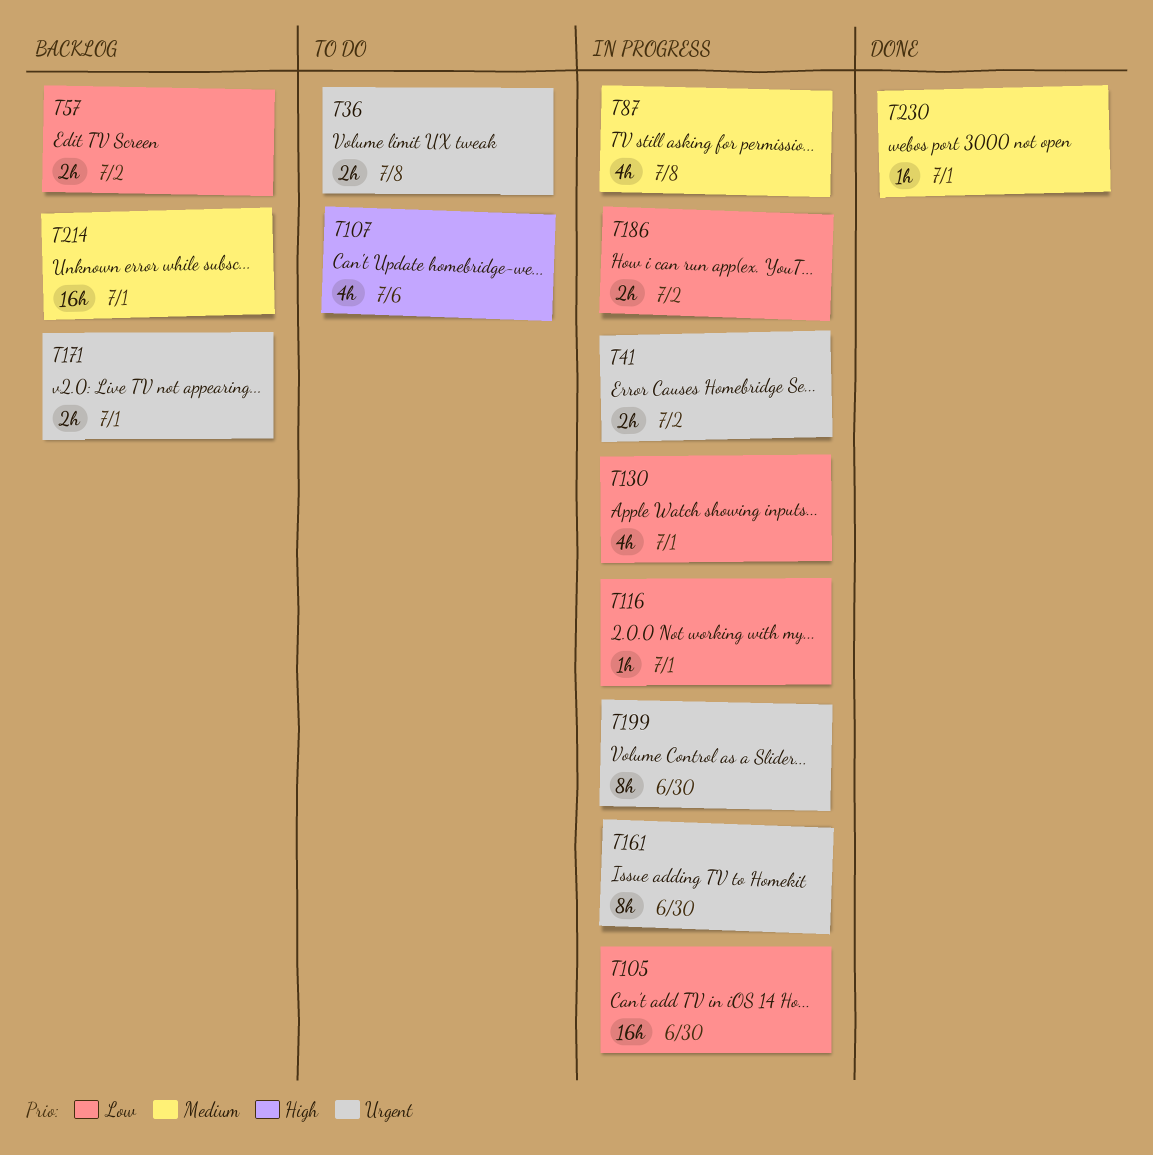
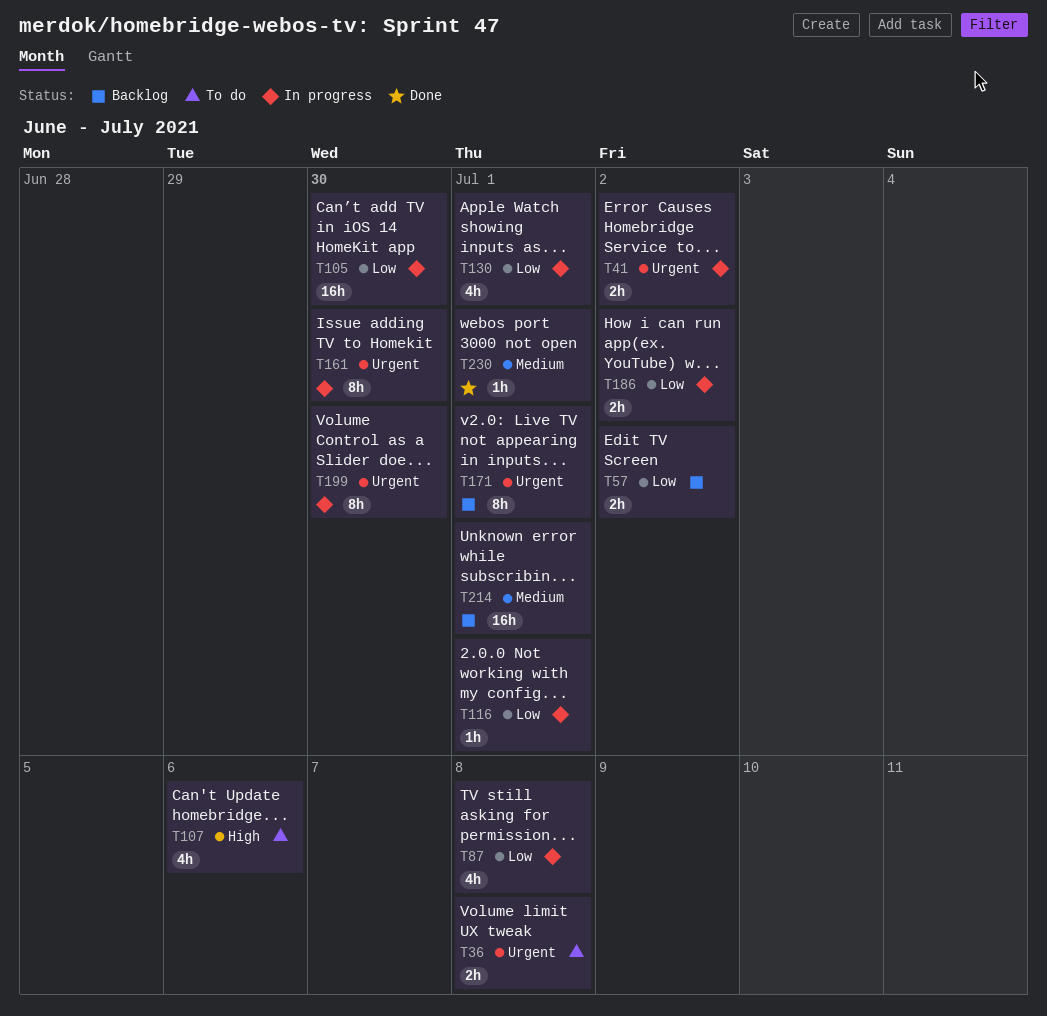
T87, priority: Medium -> Low
T171, estimate: 2h -> 8h

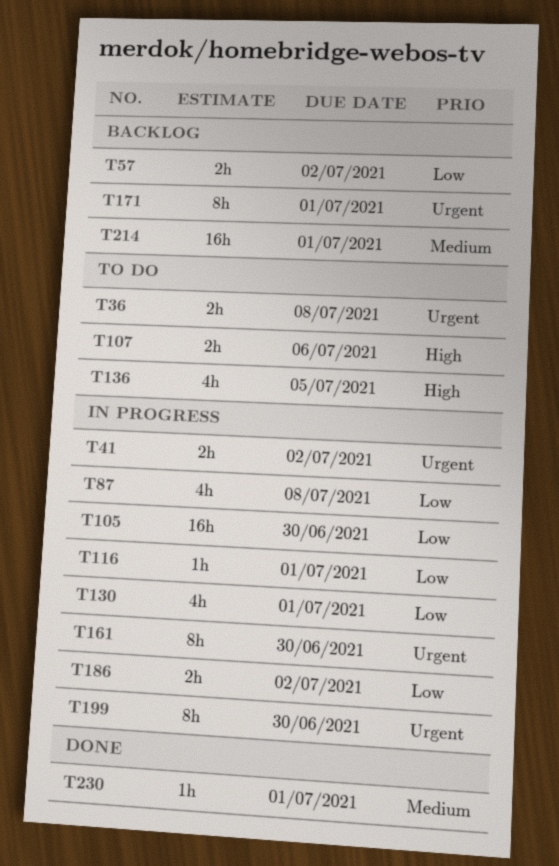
T107, estimate: 4h -> 2h
T136: none -> present

